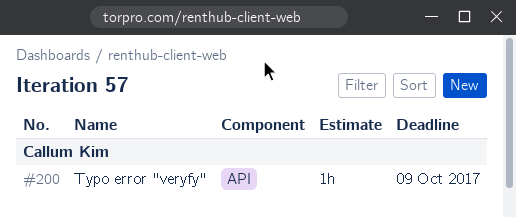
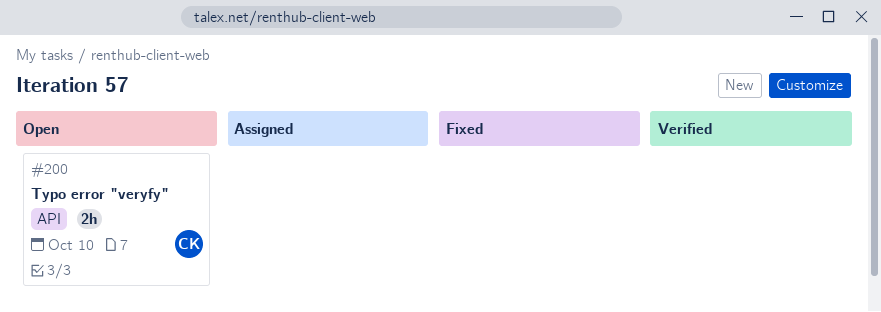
#200, estimate: 1h -> 2h
#200, due: Oct 9 -> Oct 10

